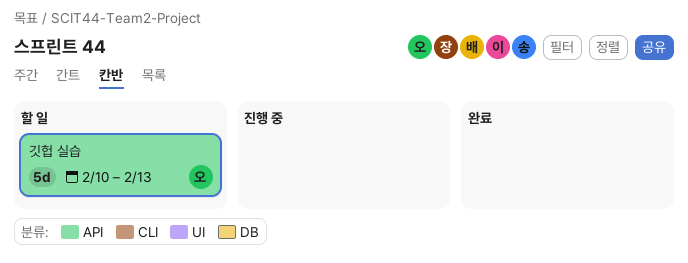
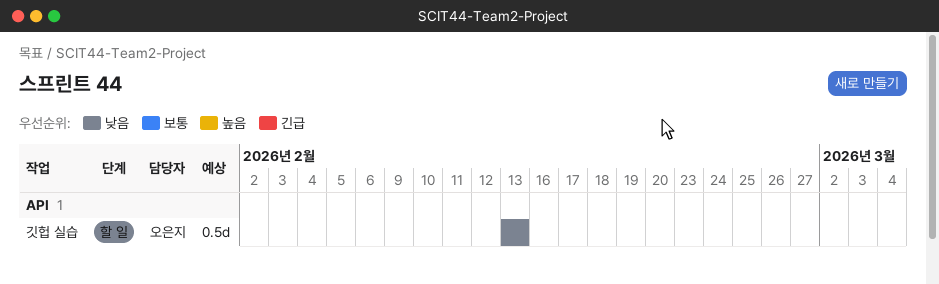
깃헙 실습, estimate: 5d -> 0.5d
깃헙 실습, start: Feb 10 -> Feb 13

